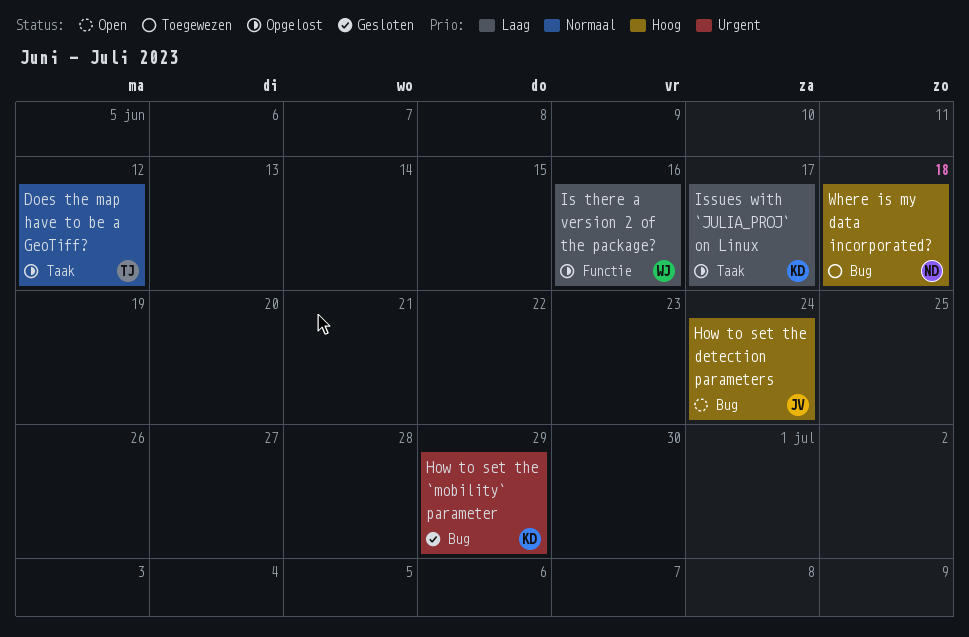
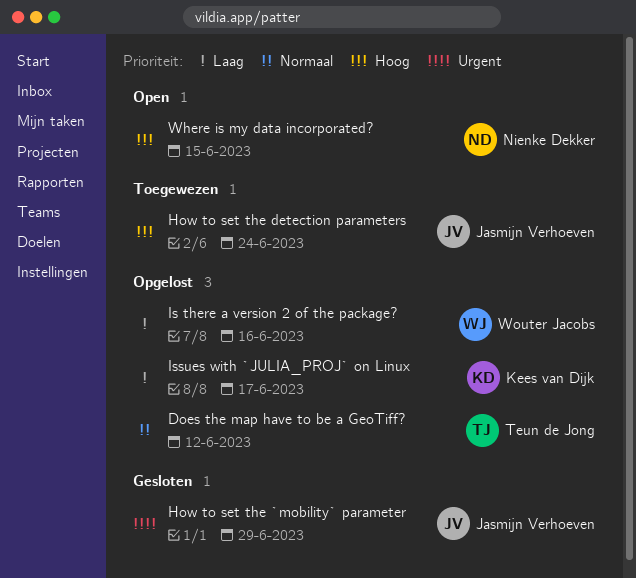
How to set the `mobility` parameter, owner: Kees van Dijk -> Jasmijn Verhoeven
How to set the detection parameters, status: Open -> Toegewezen
Where is my data incorporated?, status: Toegewezen -> Open
Where is my data incorporated?, due: Jun 18 -> Jun 15

